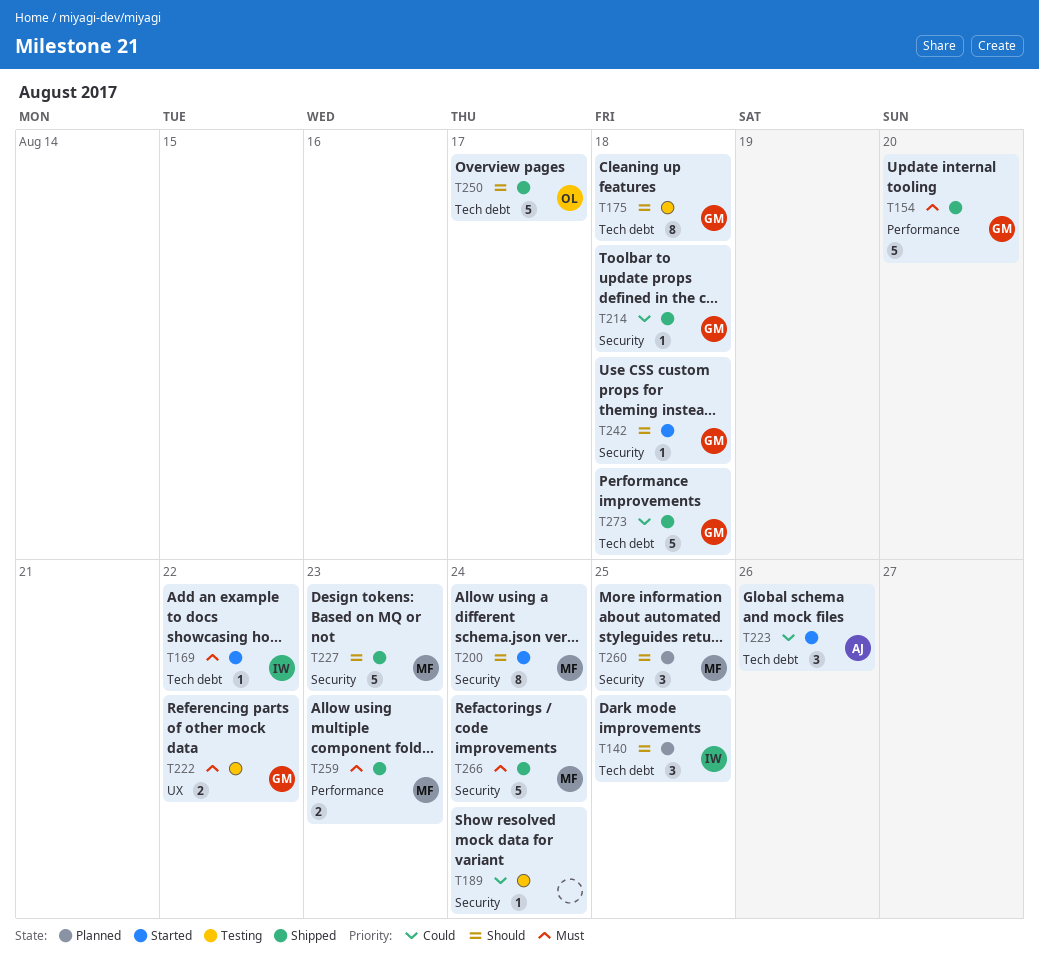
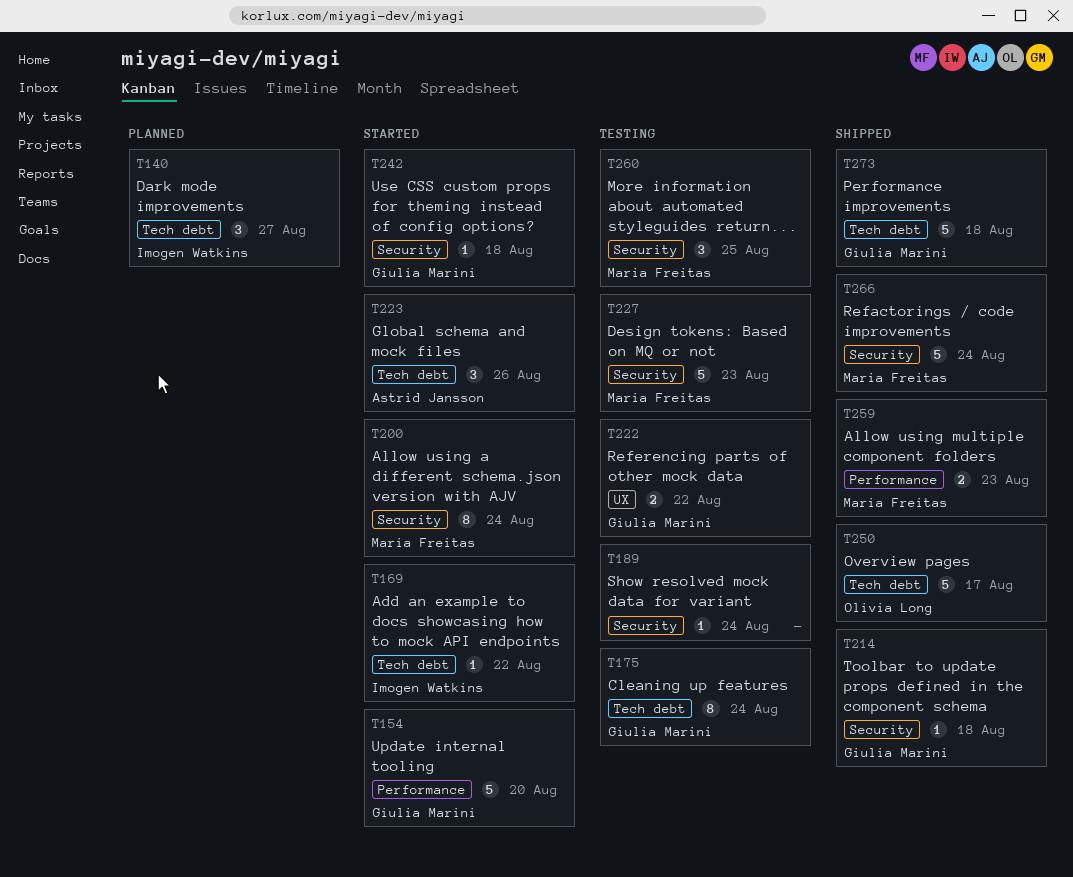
T140, due: Aug 25 -> Aug 27
T154, status: Shipped -> Started
T175, due: Aug 18 -> Aug 24
T227, status: Shipped -> Testing
T260, status: Planned -> Testing

